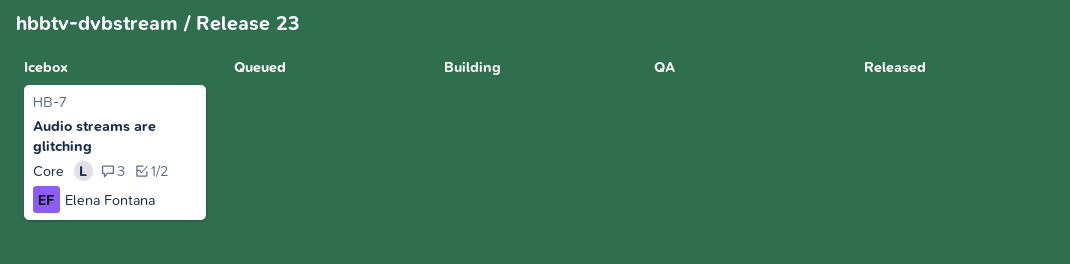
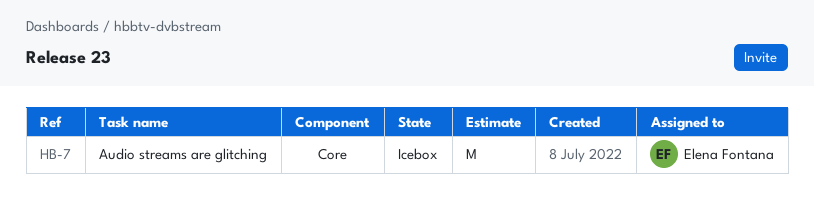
HB-7, estimate: L -> M

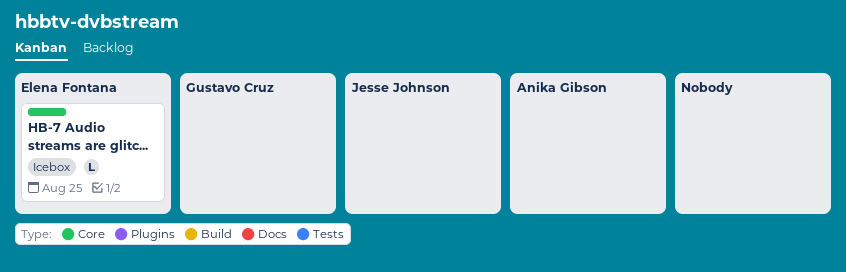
HB-7, estimate: M -> L

